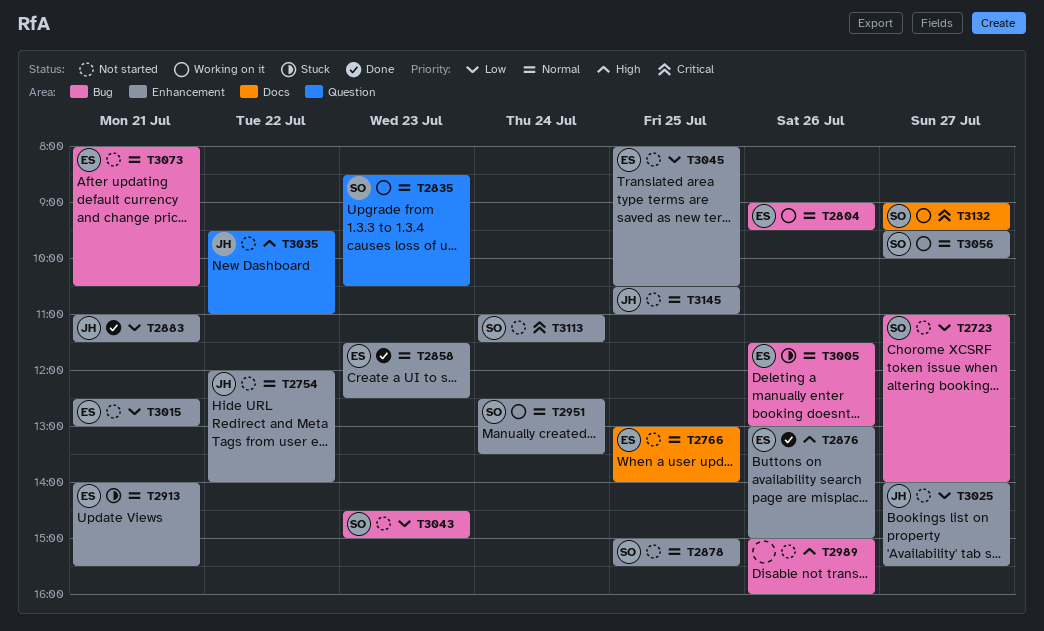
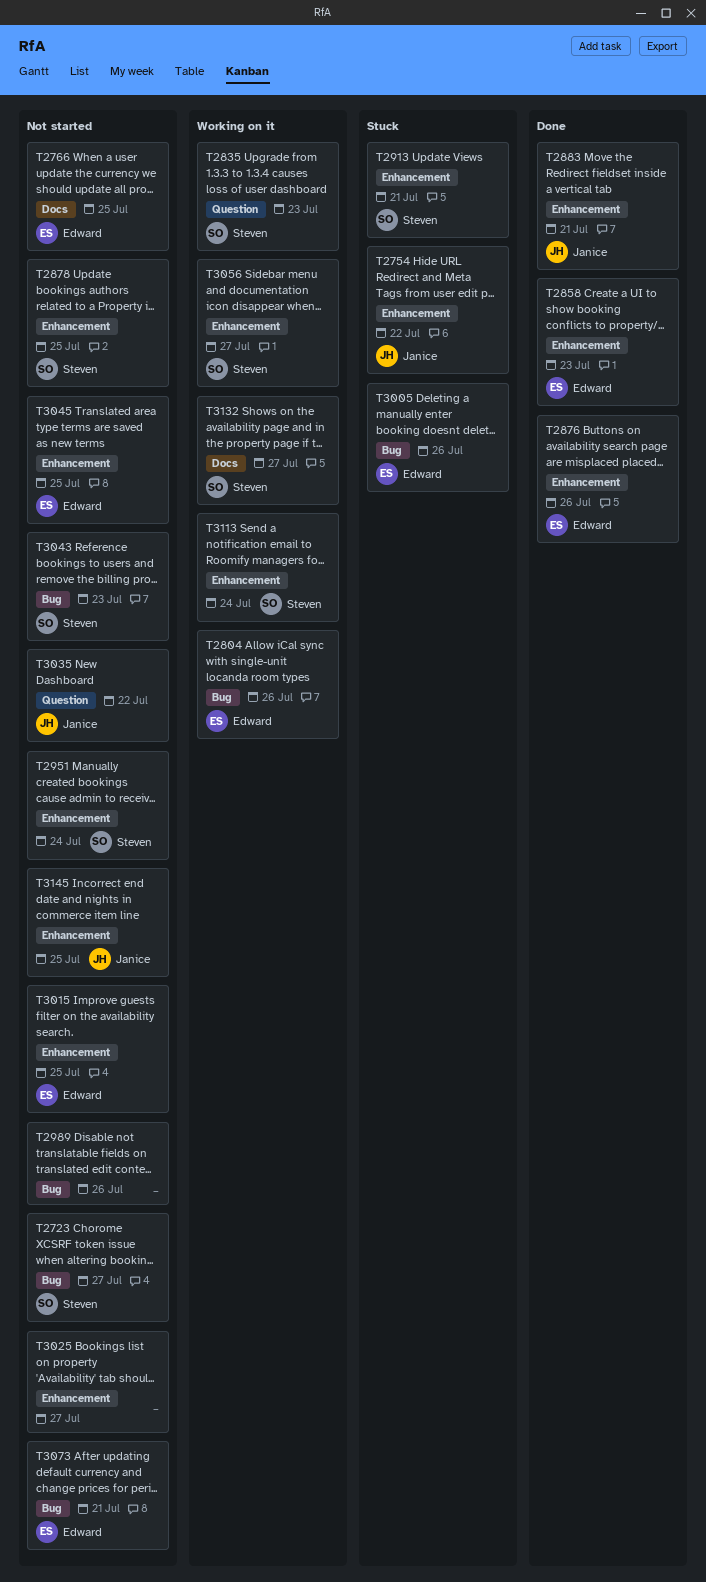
T2754, status: Not started -> Stuck
T2913, owner: Edward -> Steven
T2951, status: Working on it -> Not started
T3015, day: Jul 21 -> Jul 25
T3025, owner: Janice -> none
T3113, status: Not started -> Working on it

